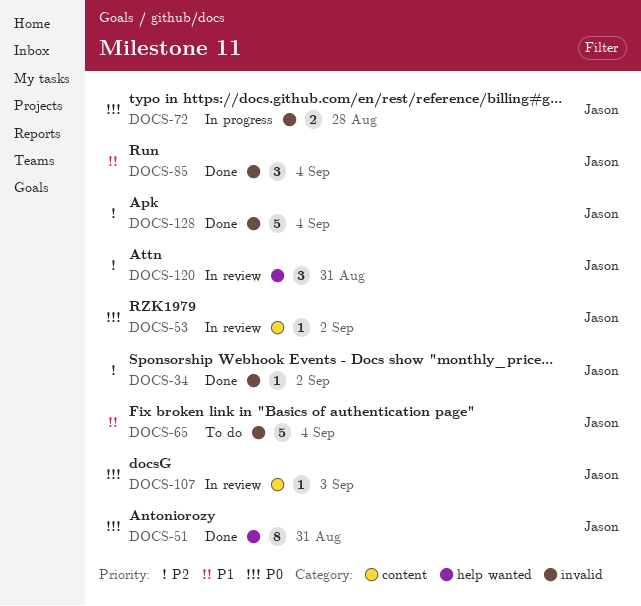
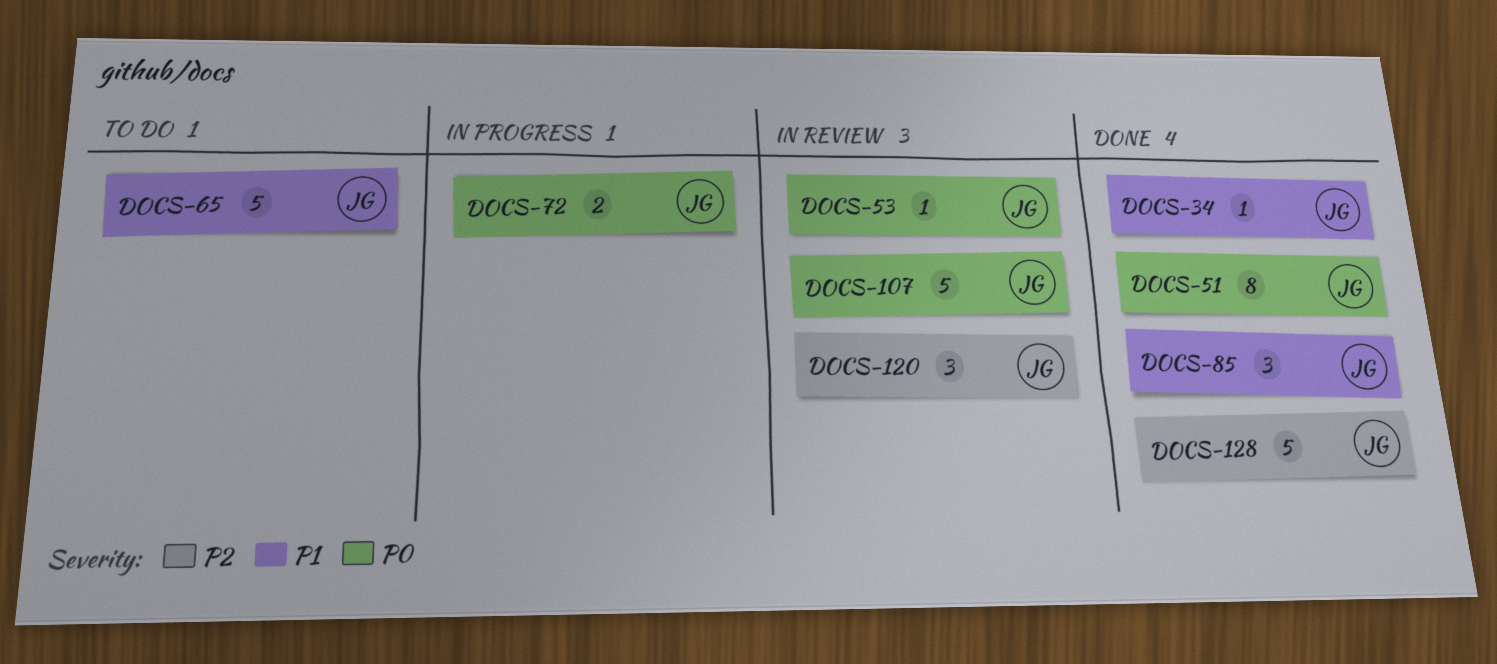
DOCS-34, priority: P2 -> P1
DOCS-107, estimate: 1 -> 5

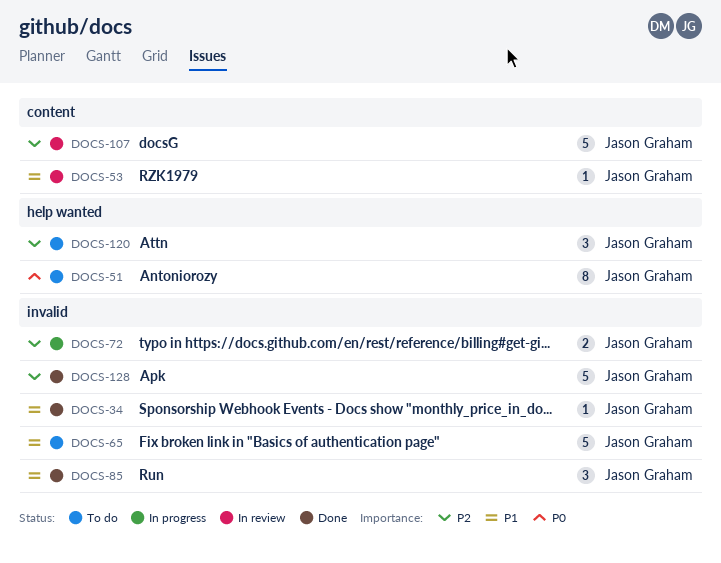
DOCS-51, status: Done -> To do
DOCS-53, priority: P0 -> P1
DOCS-72, priority: P0 -> P2
DOCS-107, priority: P0 -> P2
DOCS-120, status: In review -> To do

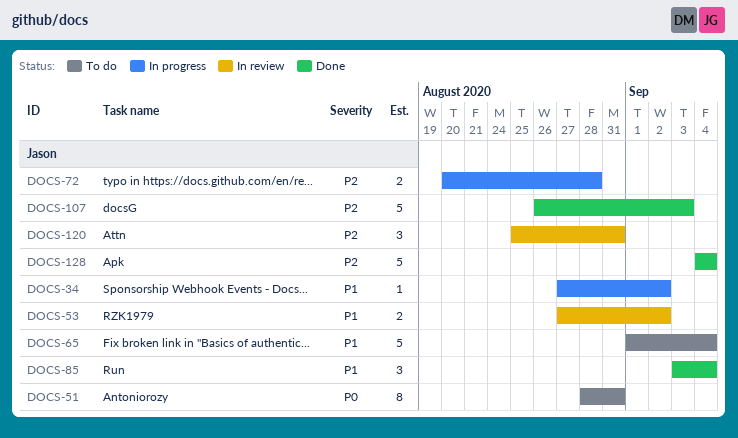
DOCS-34, status: Done -> In progress
DOCS-53, estimate: 1 -> 2
DOCS-107, status: In review -> Done
DOCS-120, status: To do -> In review

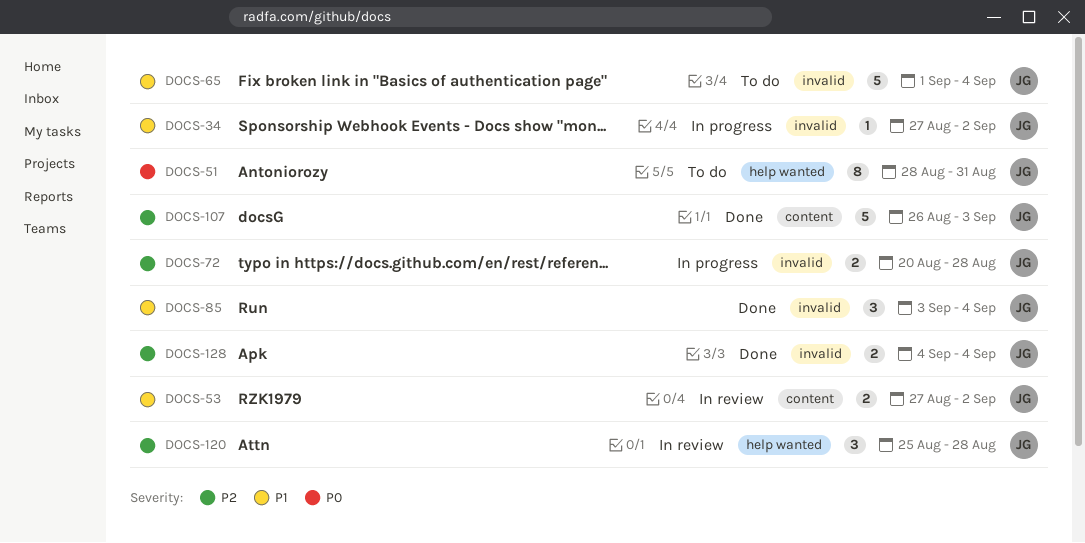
DOCS-120, due: Aug 31 -> Aug 28
DOCS-128, estimate: 5 -> 2

